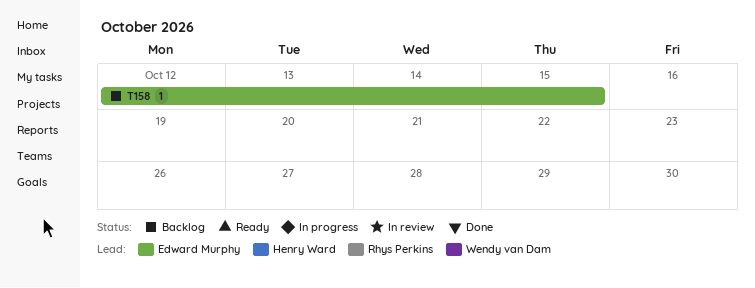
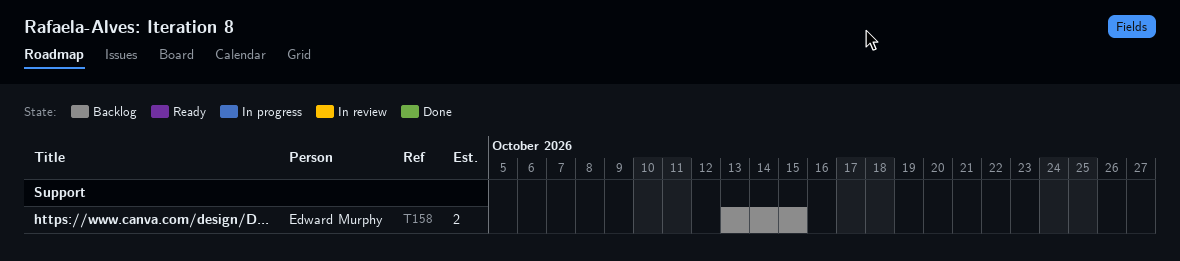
T158, estimate: 1 -> 2
T158, start: Oct 12 -> Oct 13

